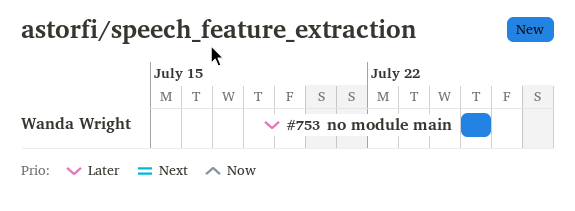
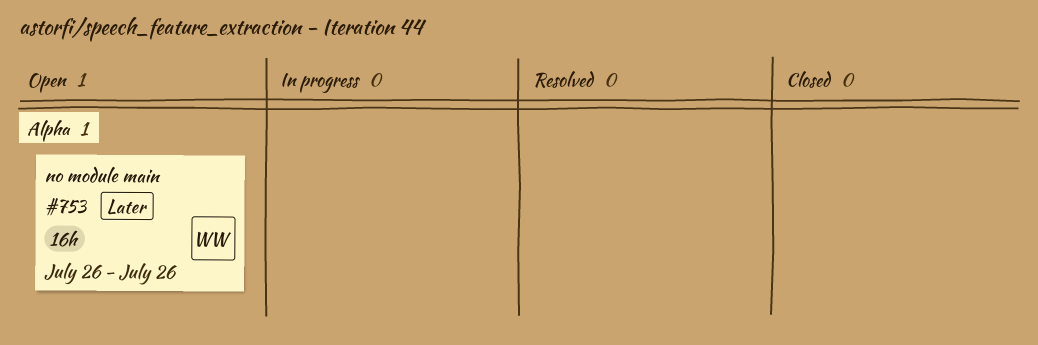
#753, start: Jul 25 -> Jul 26
#753, due: Jul 25 -> Jul 26

